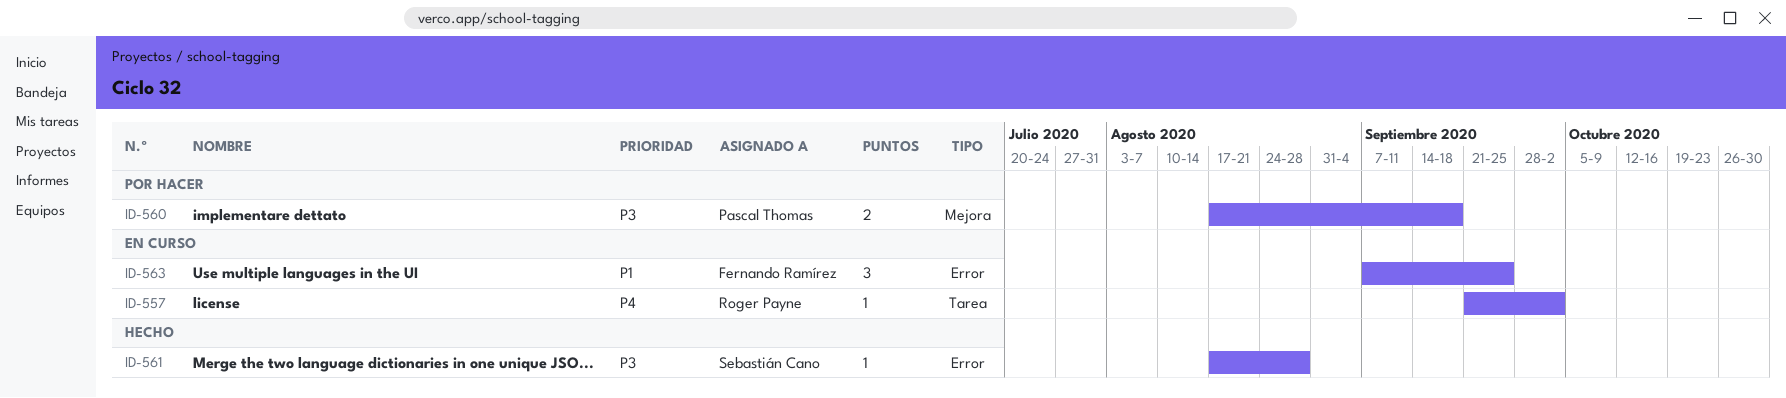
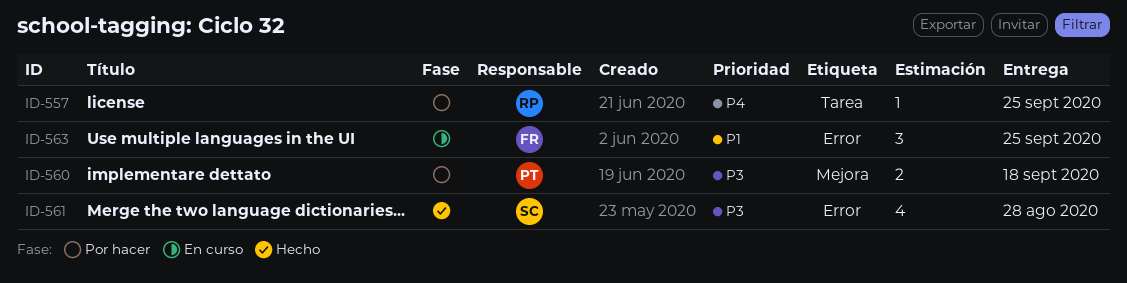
ID-557, status: En curso -> Por hacer
ID-557, due: Oct 2 -> Sep 25
ID-561, estimate: 1 -> 4

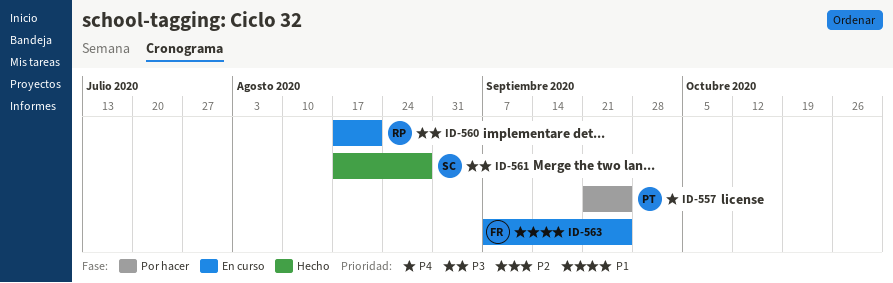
ID-557, owner: RP -> PT
ID-560, status: Por hacer -> En curso
ID-560, owner: PT -> RP
ID-560, due: Sep 18 -> Aug 21

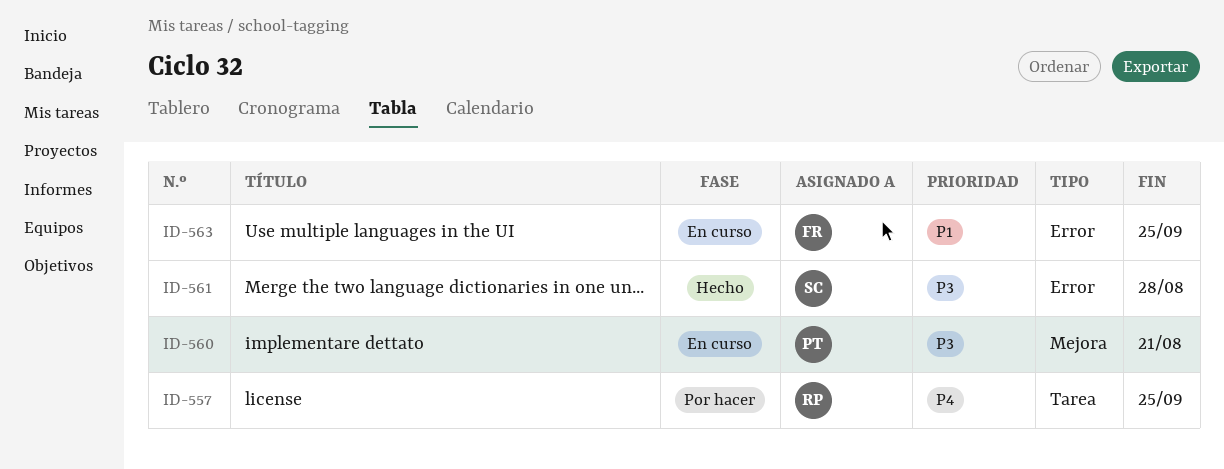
ID-557, owner: PT -> RP
ID-560, owner: RP -> PT

